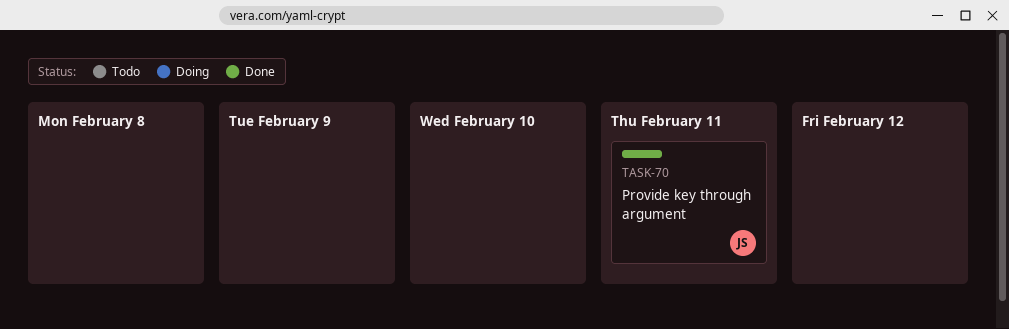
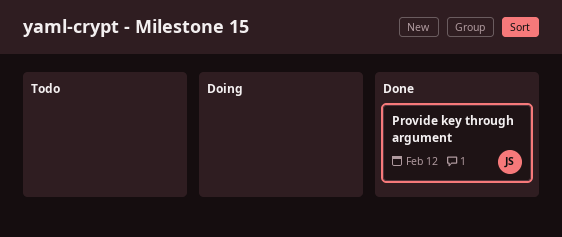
Provide key through argument, due: Feb 11 -> Feb 12

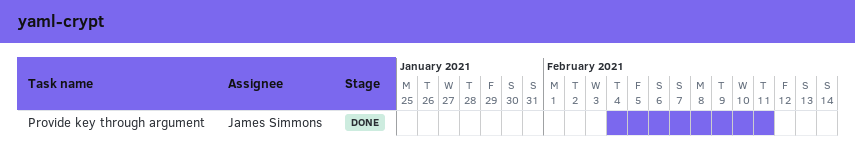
Provide key through argument, due: Feb 12 -> Feb 11

